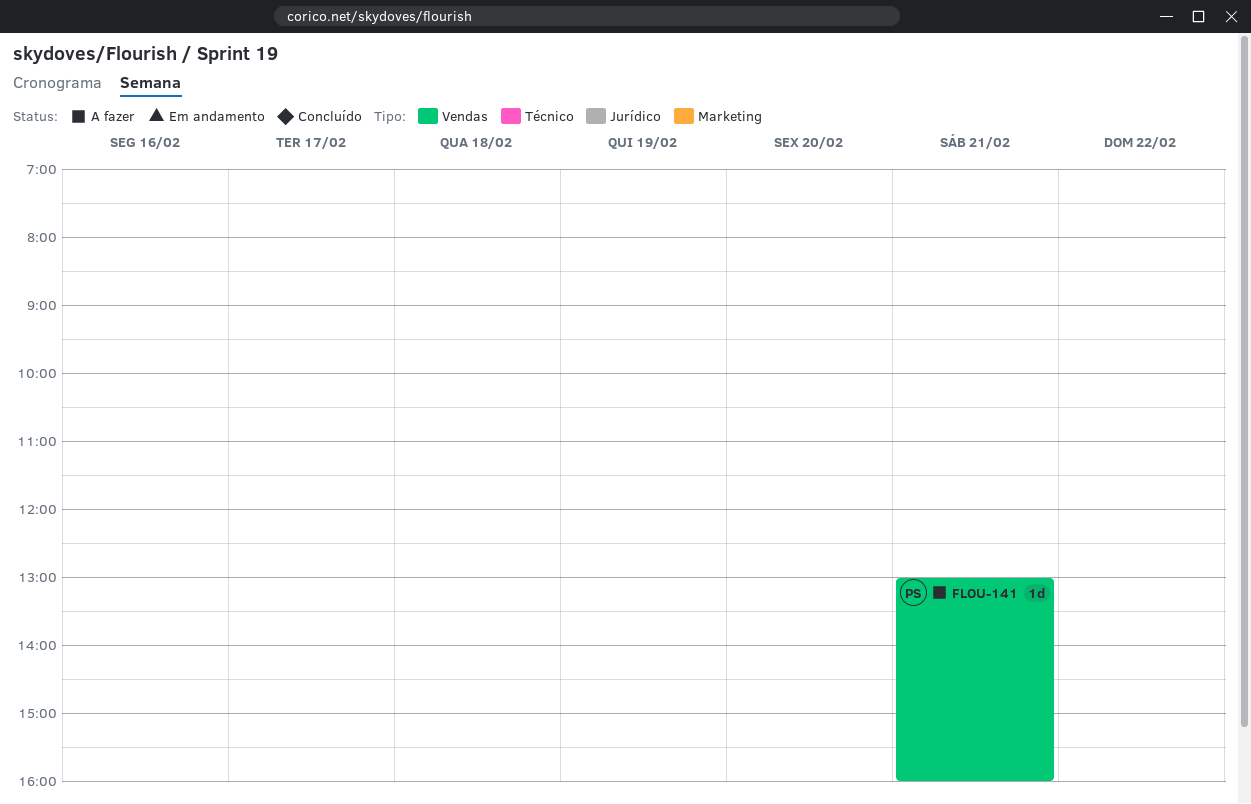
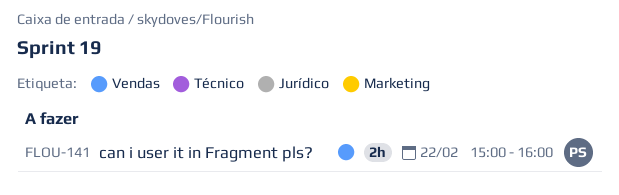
FLOU-141, estimate: 1d -> 2h
FLOU-141, day: Feb 21 -> Feb 22
FLOU-141, begins: 13:00 -> 15:00

